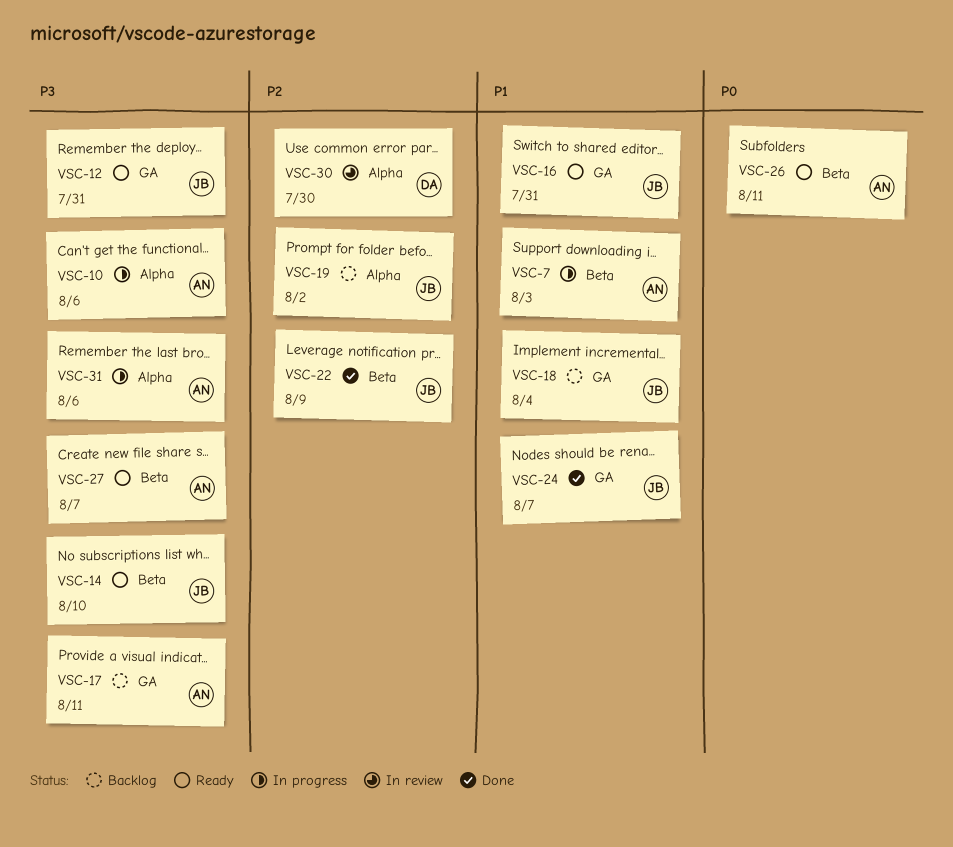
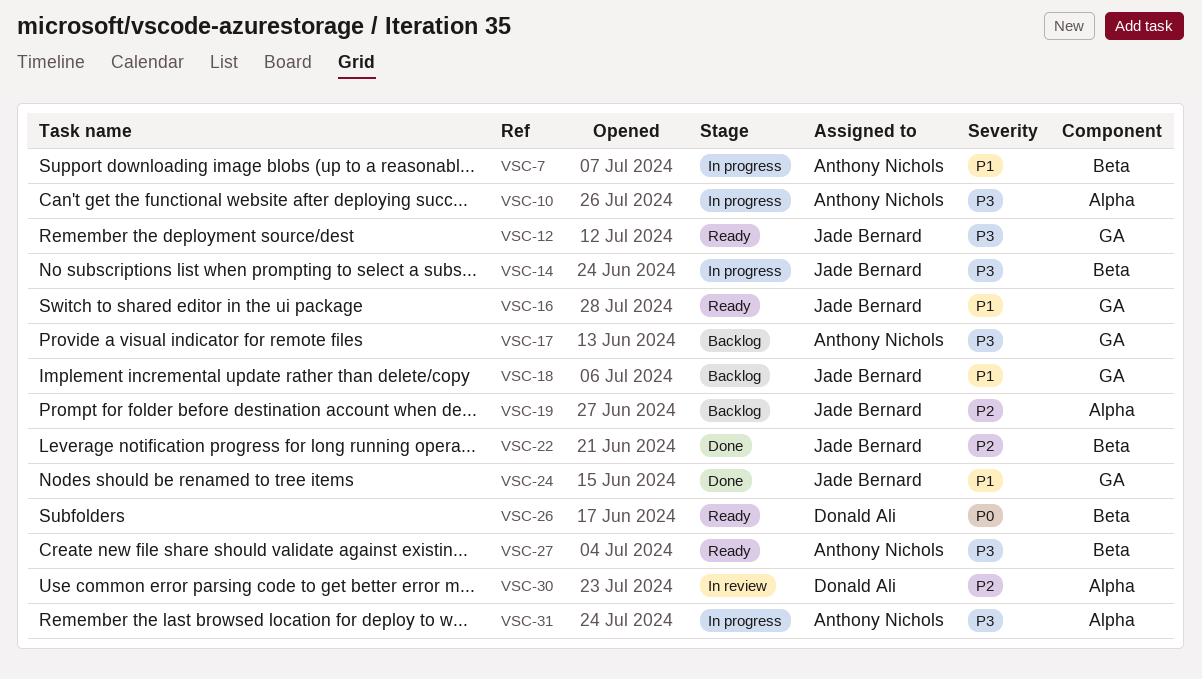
VSC-14, status: Ready -> In progress
VSC-26, owner: Anthony Nichols -> Donald Ali

